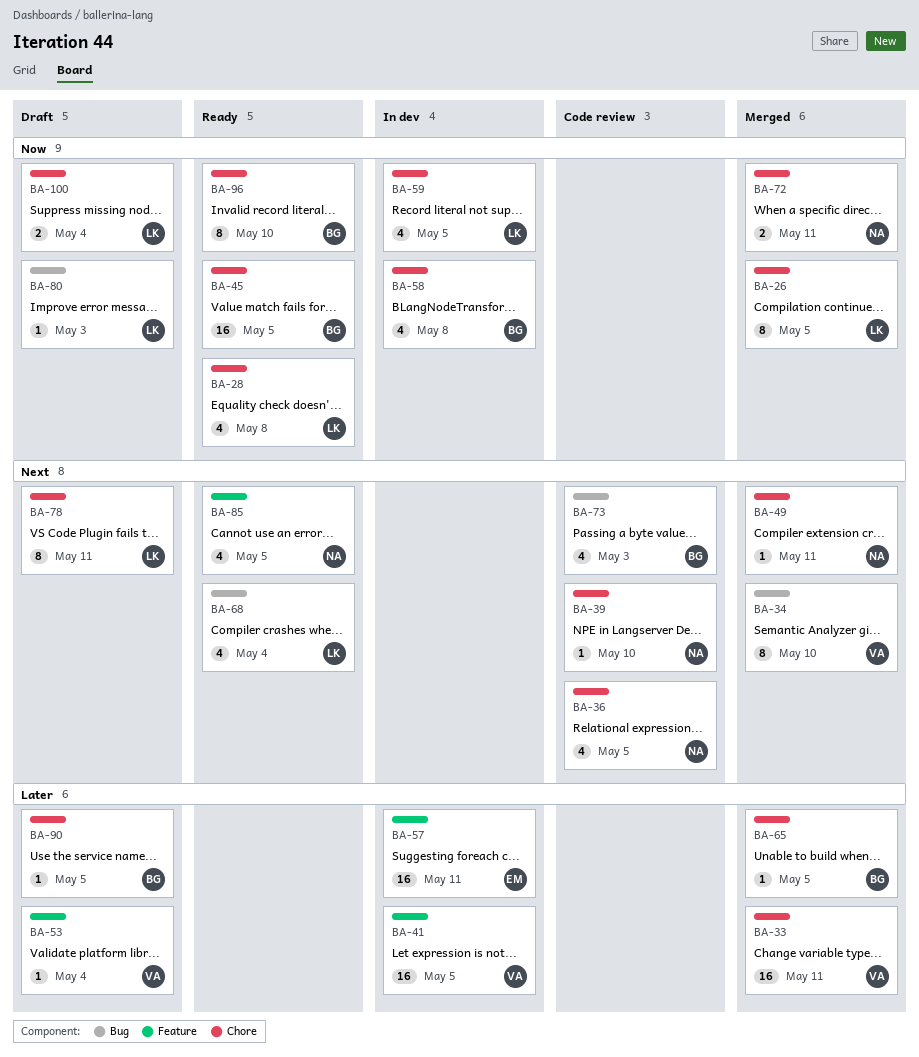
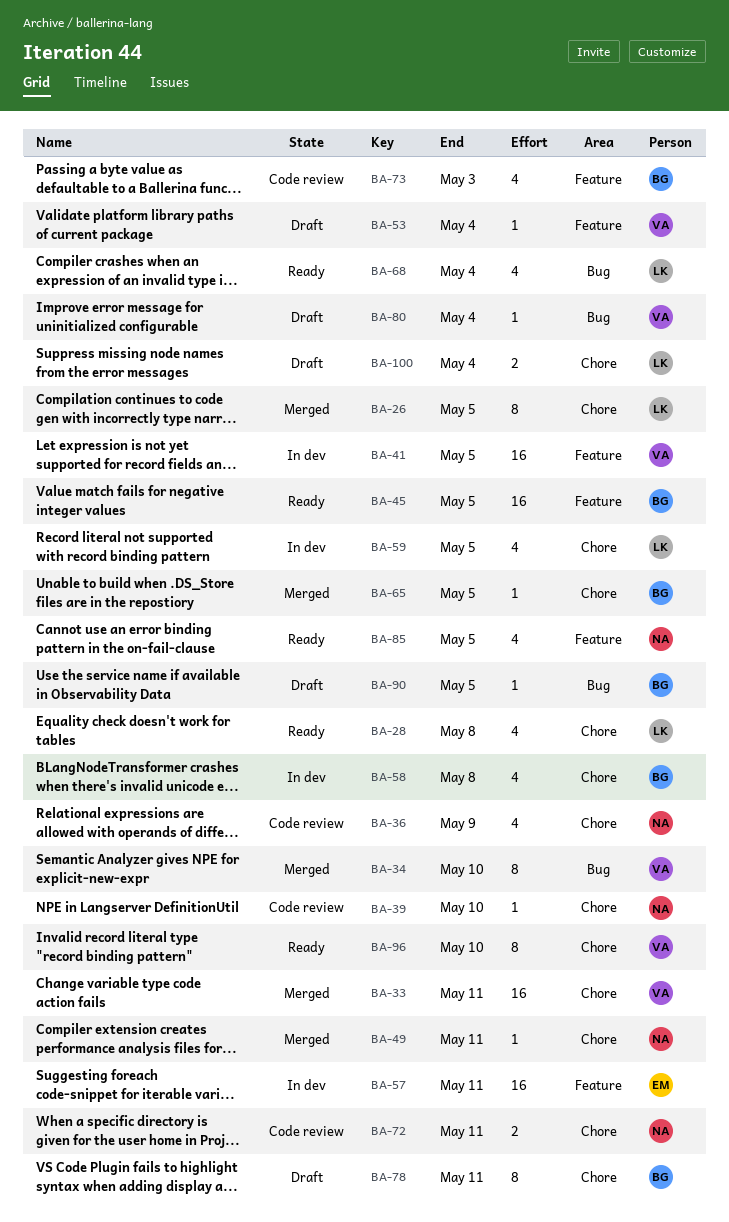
BA-36, due: May 5 -> May 9
BA-45, label: Chore -> Feature
BA-72, status: Merged -> Code review
BA-73, label: Bug -> Feature
BA-78, owner: LK -> BG
BA-80, owner: LK -> VA
BA-80, due: May 3 -> May 4
BA-90, label: Chore -> Bug
BA-96, owner: BG -> VA

